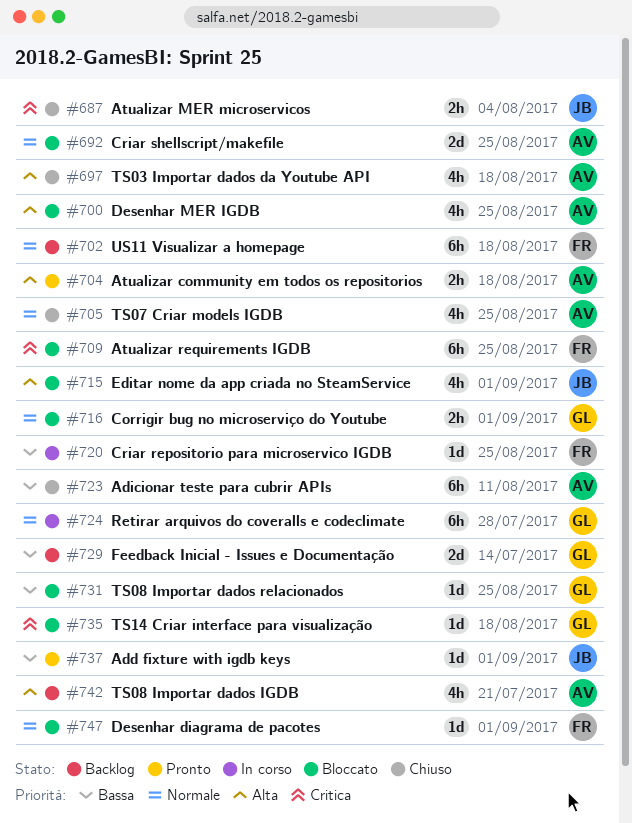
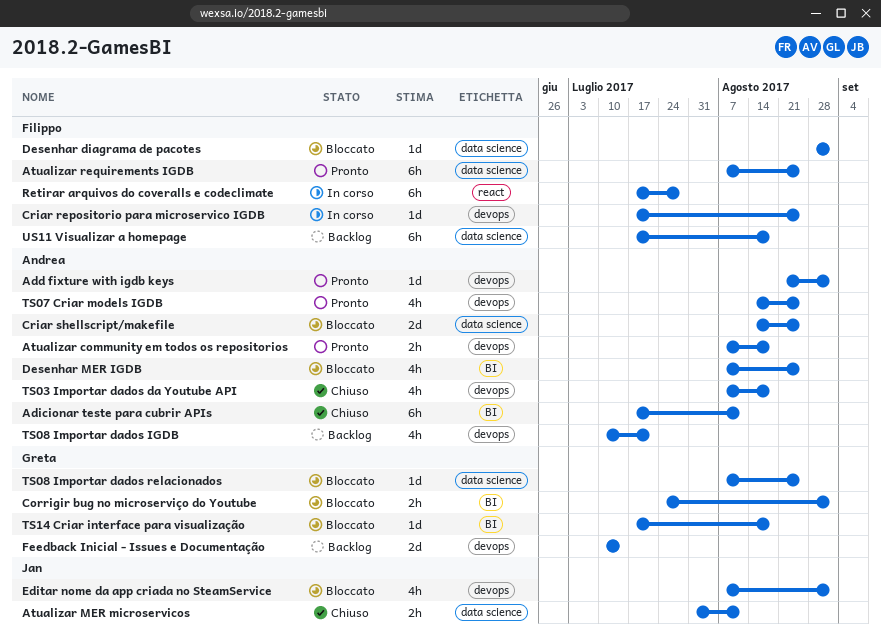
Add fixture with igdb keys, owner: Jan -> Andrea
Atualizar MER microservicos, due: Aug 4 -> Aug 11
Atualizar requirements IGDB, status: Bloccato -> Pronto
Retirar arquivos do coveralls e codeclimate, owner: Greta -> Filippo
TS07 Criar models IGDB, status: Chiuso -> Pronto

